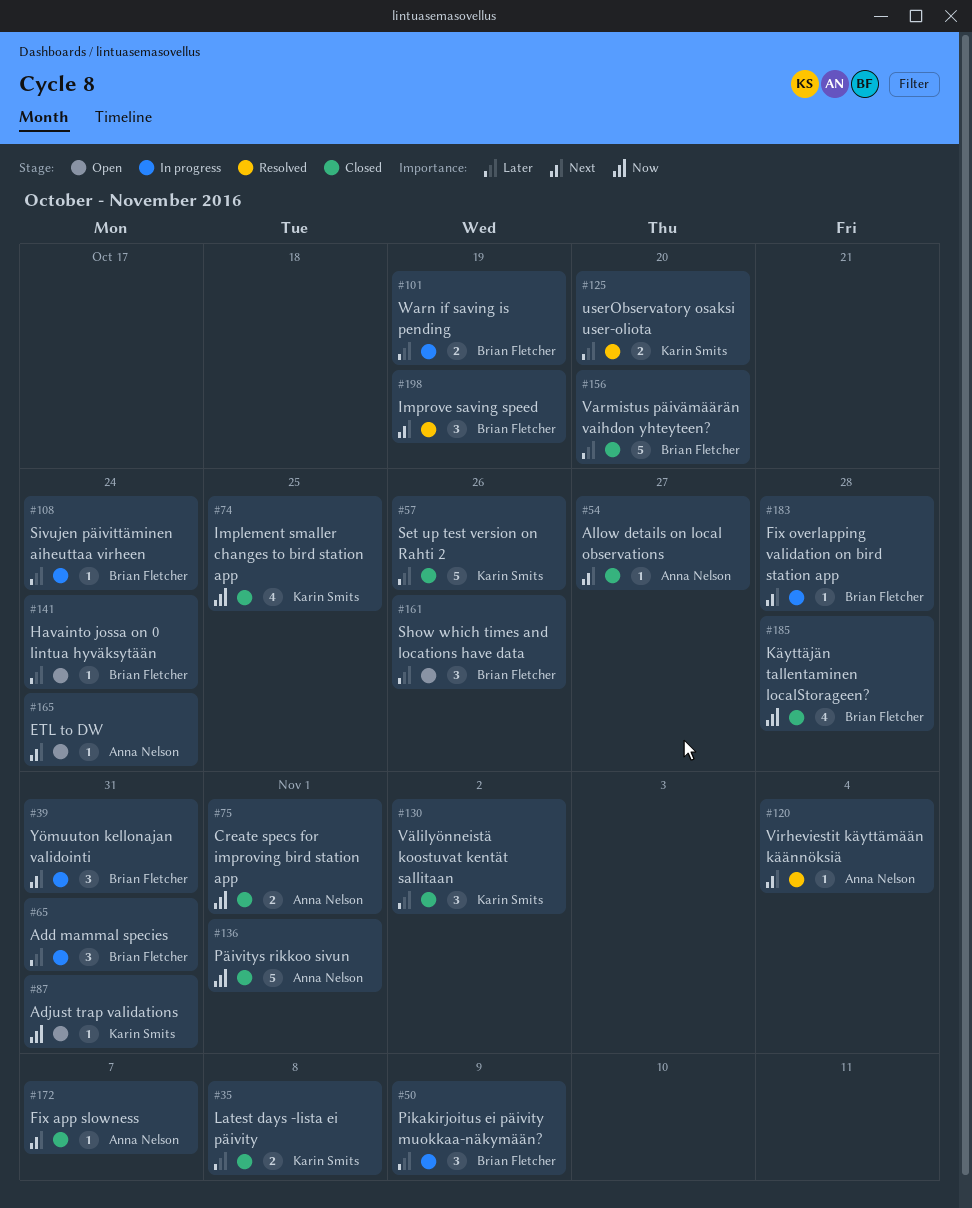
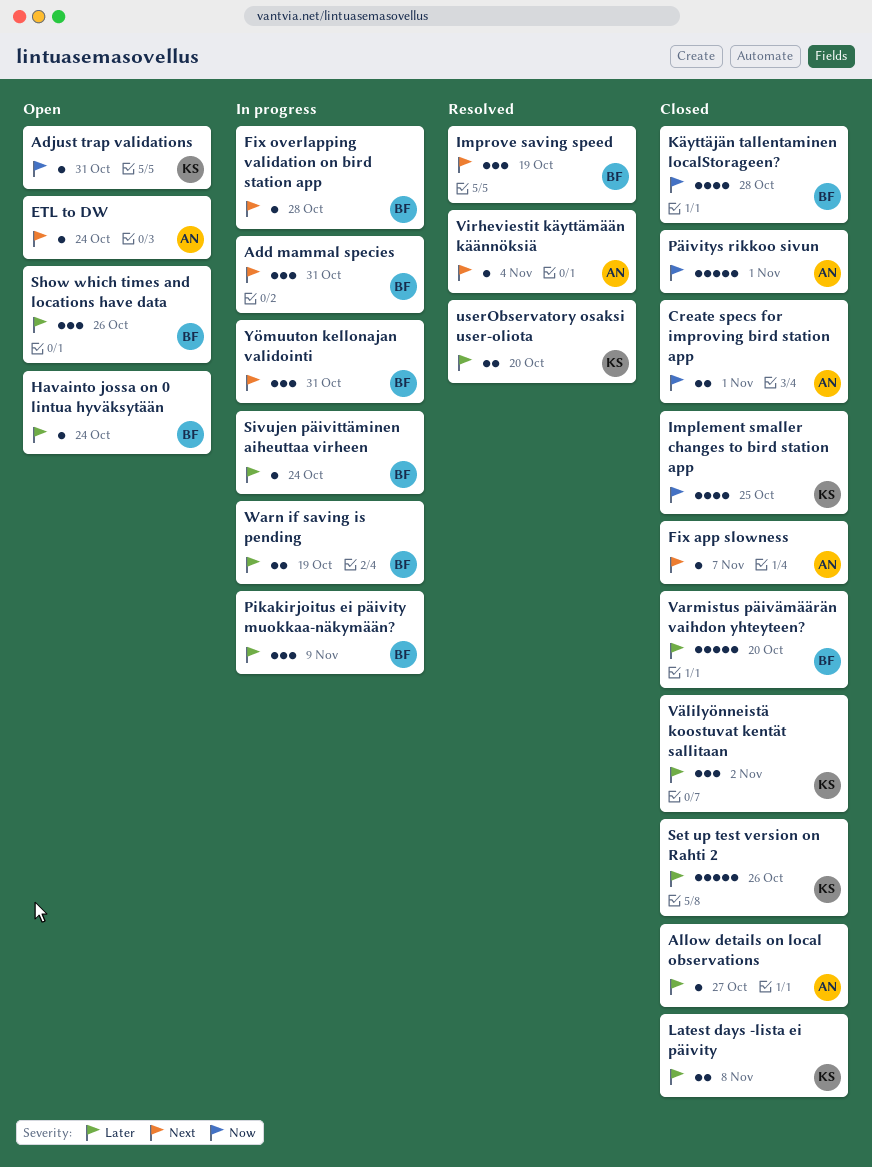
Add mammal species, priority: Later -> Next
Allow details on local observations, priority: Next -> Later

